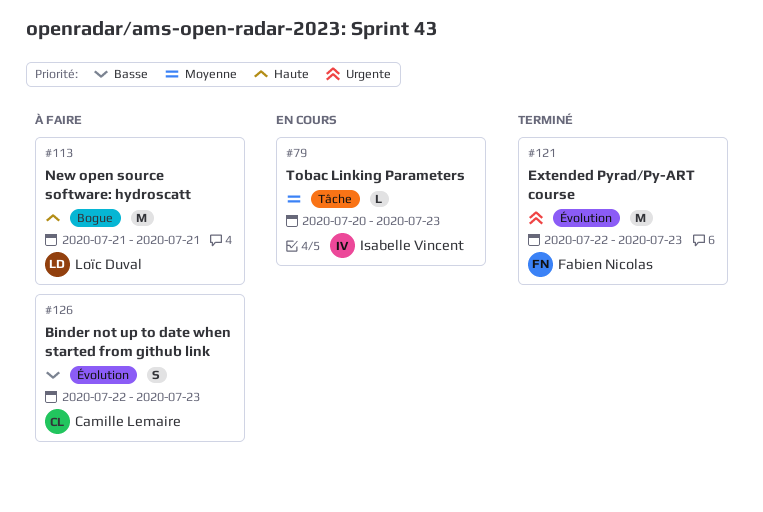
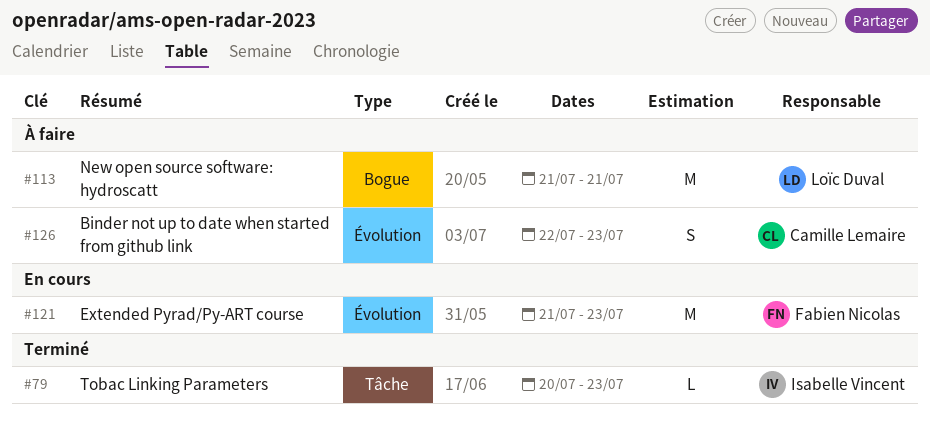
#79, status: En cours -> Terminé
#121, status: Terminé -> En cours
#121, start: Jul 22 -> Jul 21

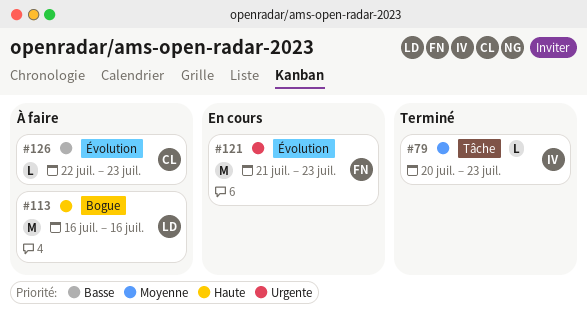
#113, start: Jul 21 -> Jul 16
#113, due: Jul 21 -> Jul 16
#126, estimate: S -> L

